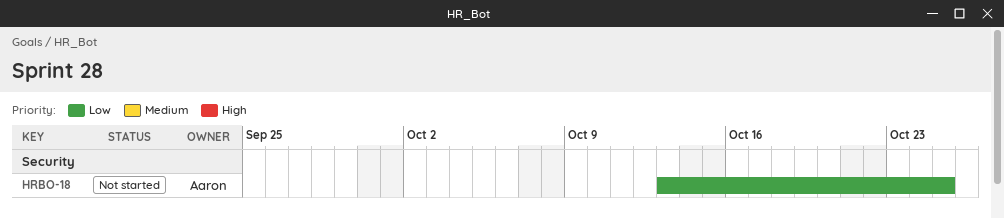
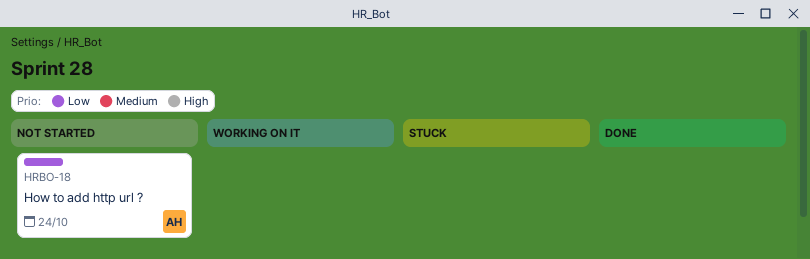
HRBO-18, due: Oct 25 -> Oct 24

